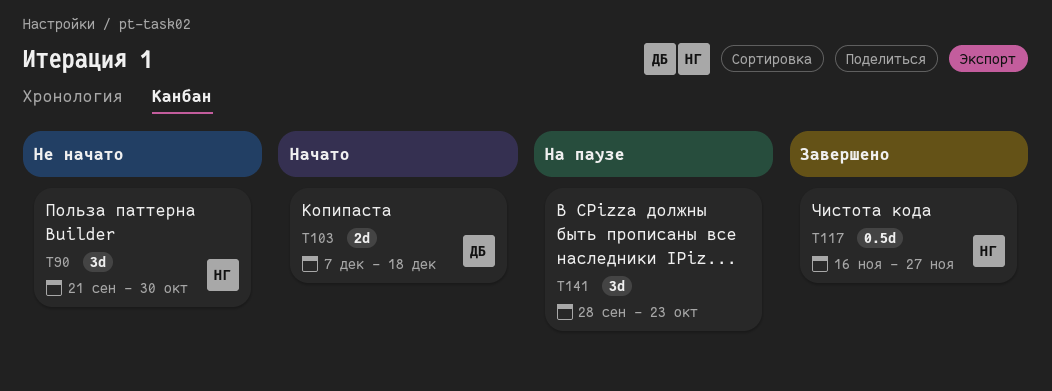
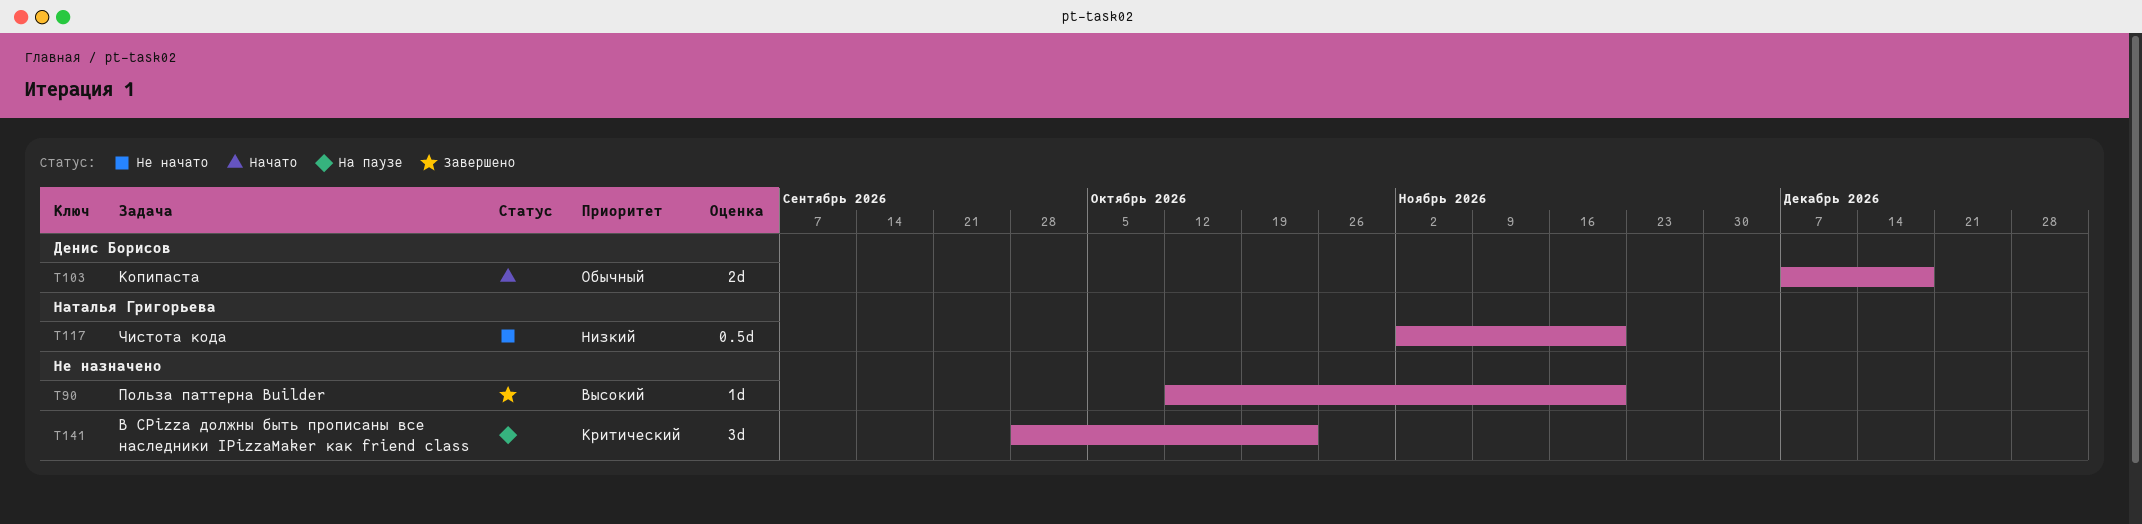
T90, status: Не начато -> Завершено
T90, owner: Наталья Григорьева -> none
T90, estimate: 3d -> 1d
T90, start: Sep 21 -> Oct 12
T90, due: Oct 30 -> Nov 20
T117, status: Завершено -> Не начато
T117, start: Nov 16 -> Nov 2
T117, due: Nov 27 -> Nov 20

